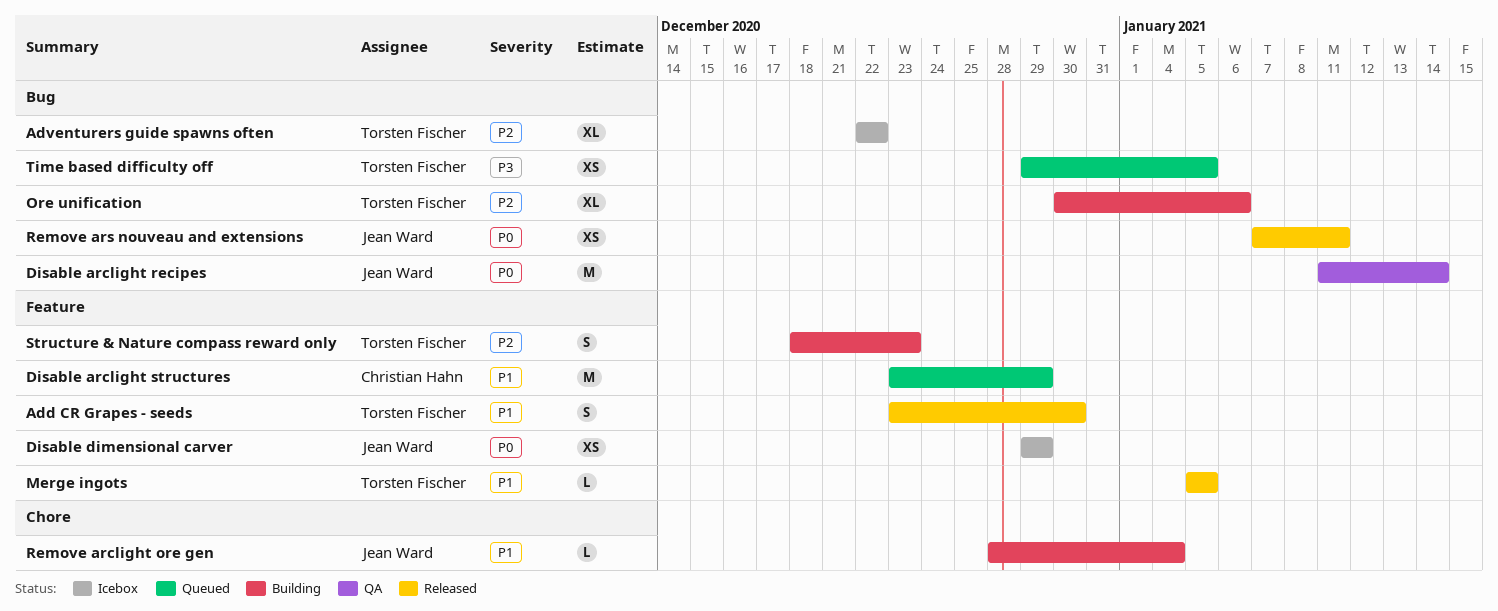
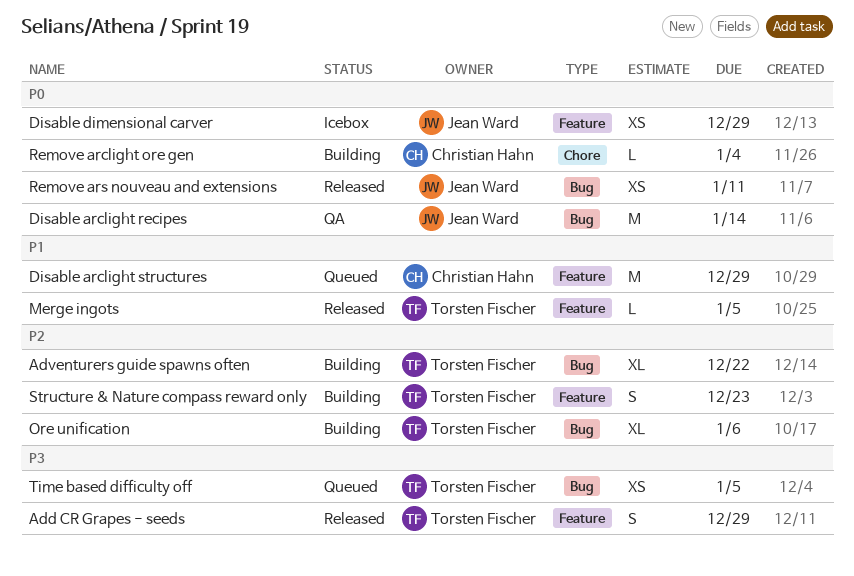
Add CR Grapes - seeds, priority: P1 -> P3
Add CR Grapes - seeds, due: Dec 30 -> Dec 29
Adventurers guide spawns often, status: Icebox -> Building
Remove arclight ore gen, owner: Jean Ward -> Christian Hahn
Remove arclight ore gen, priority: P1 -> P0

